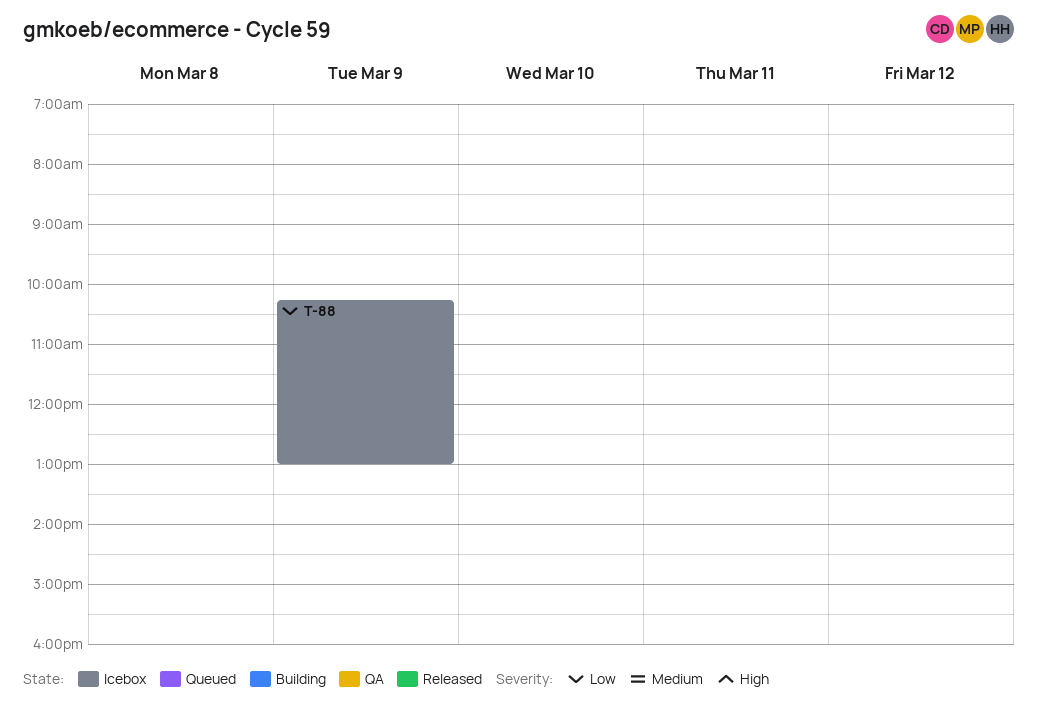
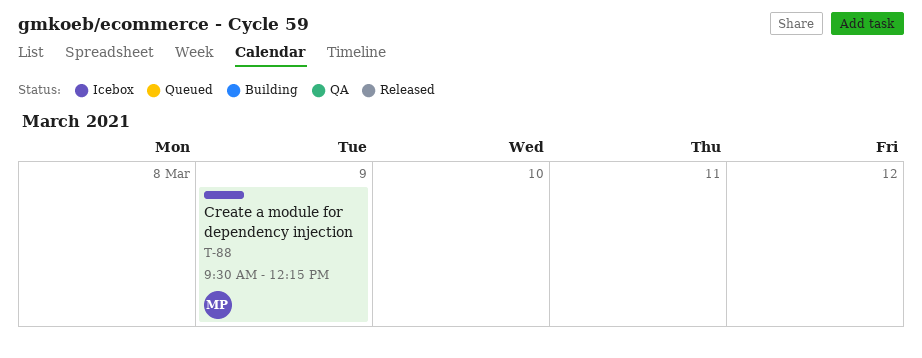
T-88, begins: 10:15 -> 09:30
T-88, ends: 13:00 -> 12:15

